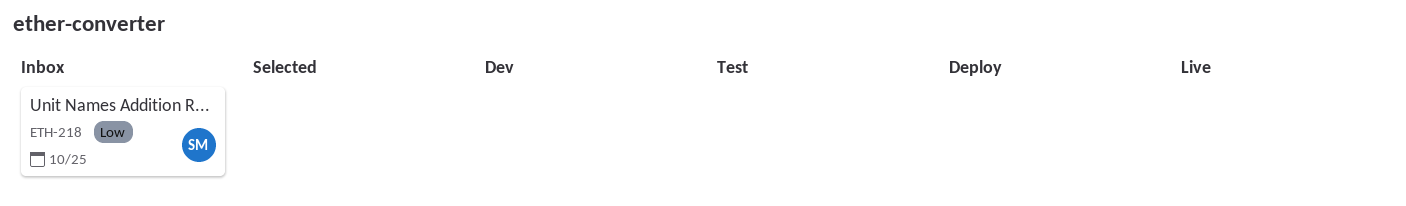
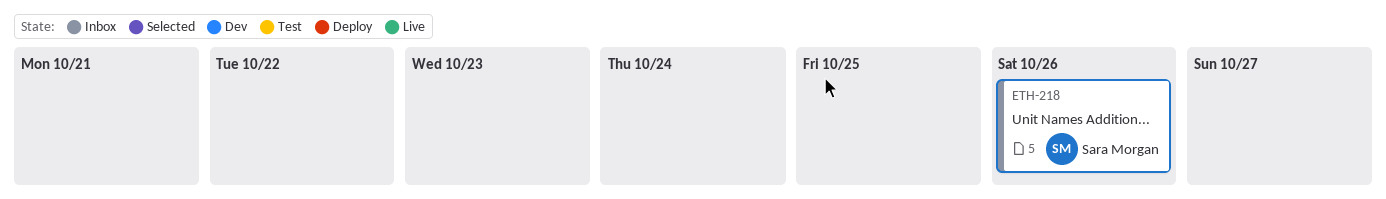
ETH-218, due: Oct 25 -> Oct 26

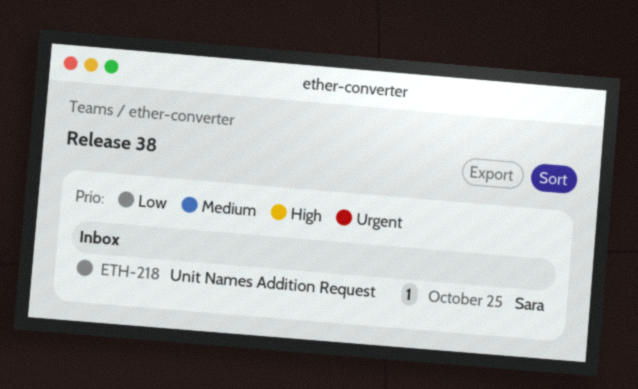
ETH-218, due: Oct 26 -> Oct 25

